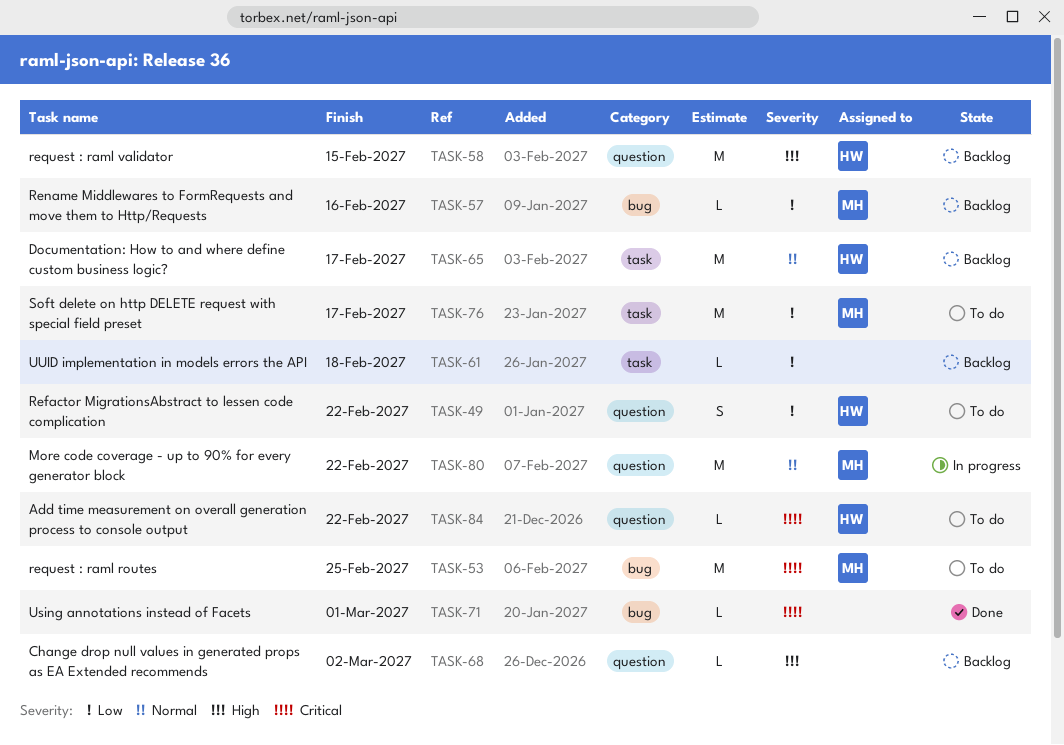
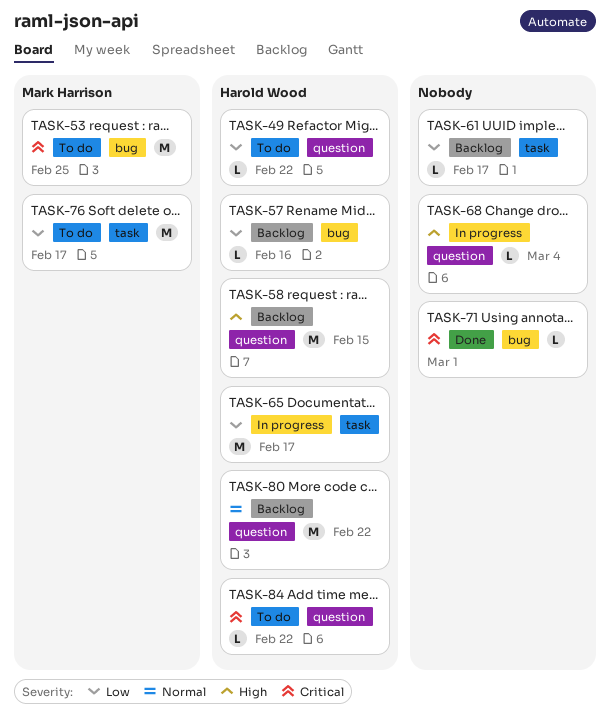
TASK-49, estimate: S -> L
TASK-57, owner: Mark Harrison -> Harold Wood
TASK-61, due: Feb 18 -> Feb 17
TASK-65, status: Backlog -> In progress
TASK-65, priority: Normal -> Low
TASK-68, status: Backlog -> In progress
TASK-68, due: Mar 2 -> Mar 4
TASK-80, status: In progress -> Backlog
TASK-80, owner: Mark Harrison -> Harold Wood

